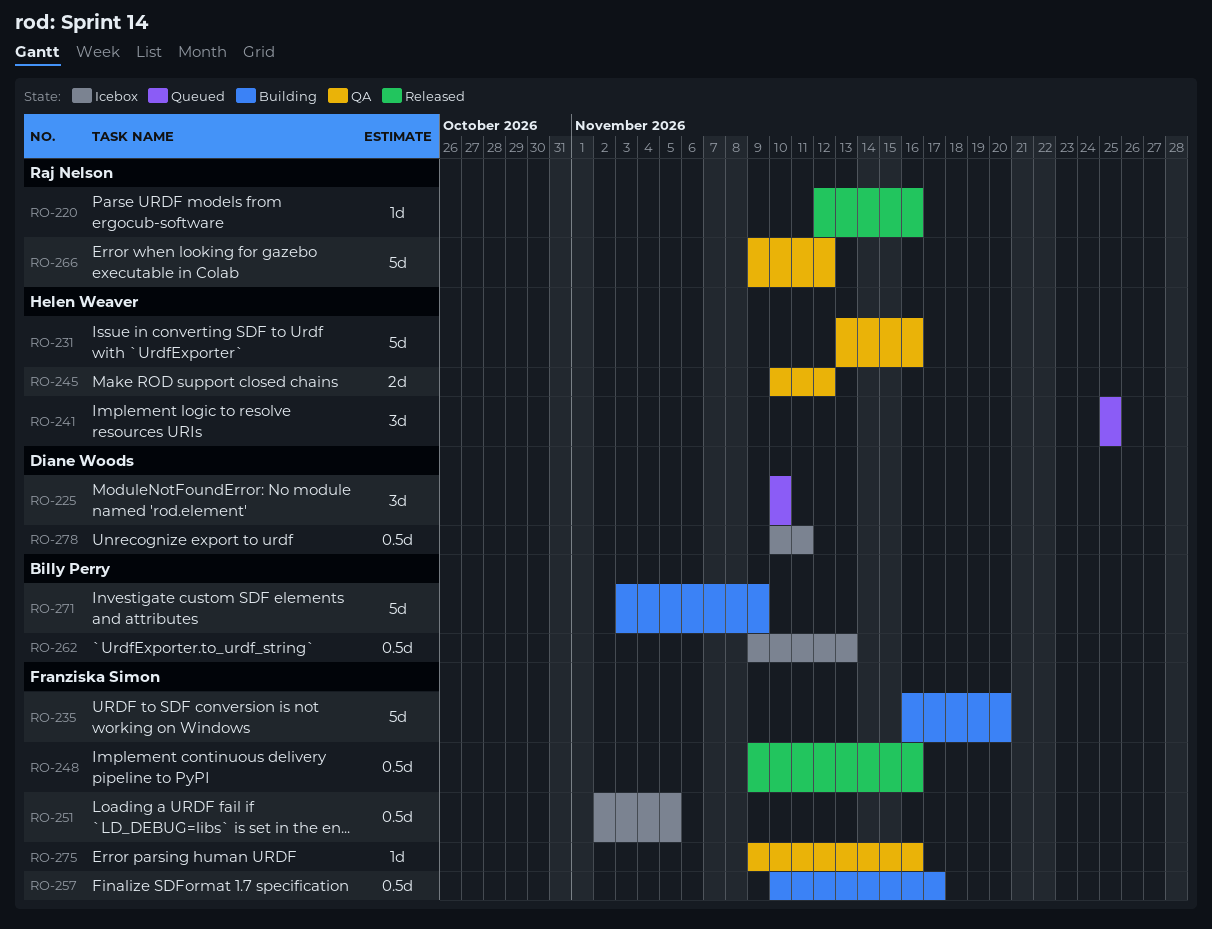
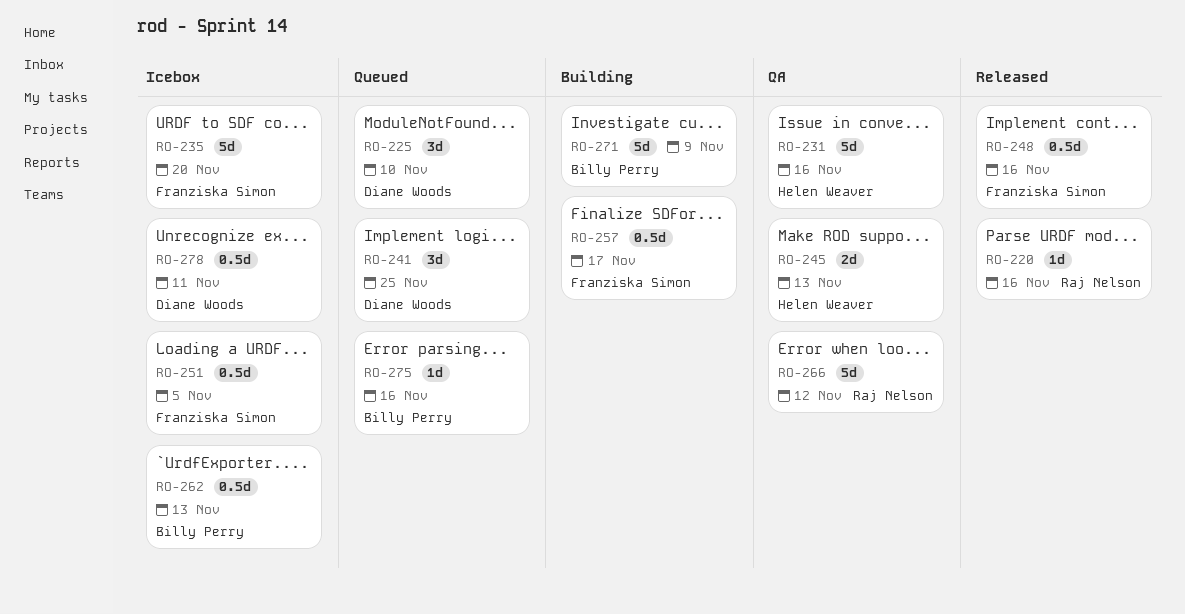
RO-235, status: Building -> Icebox
RO-241, owner: Helen Weaver -> Diane Woods
RO-245, due: Nov 12 -> Nov 13
RO-275, status: QA -> Queued
RO-275, owner: Franziska Simon -> Billy Perry

